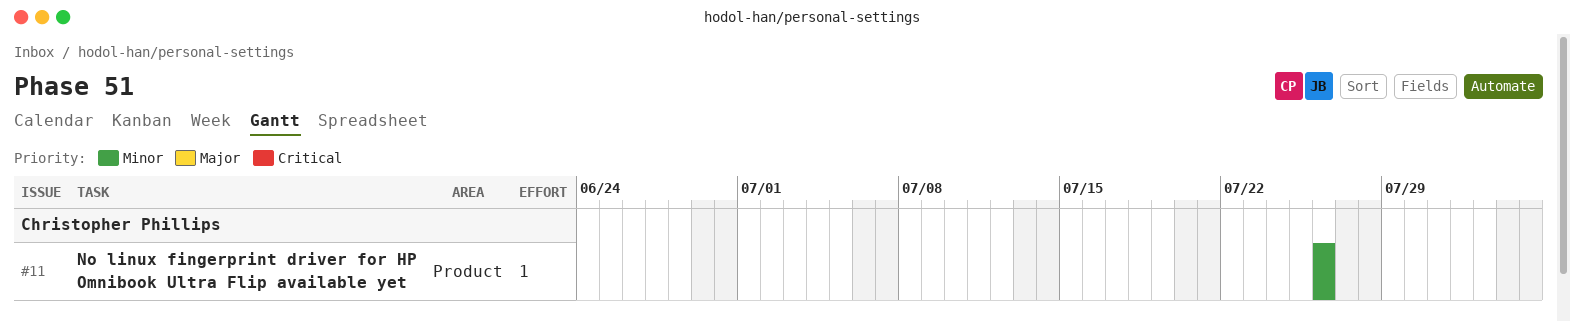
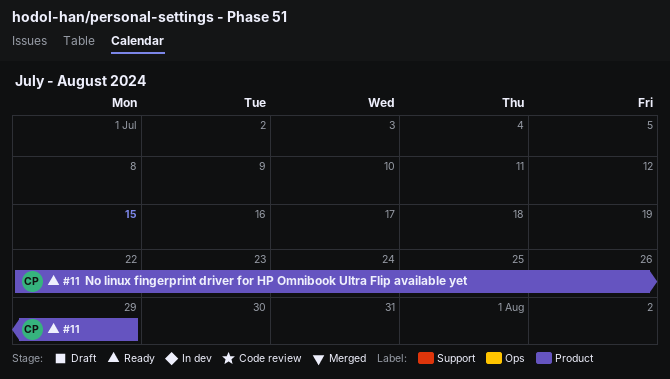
#11, start: Jul 26 -> Jul 22
#11, due: Jul 26 -> Jul 29

